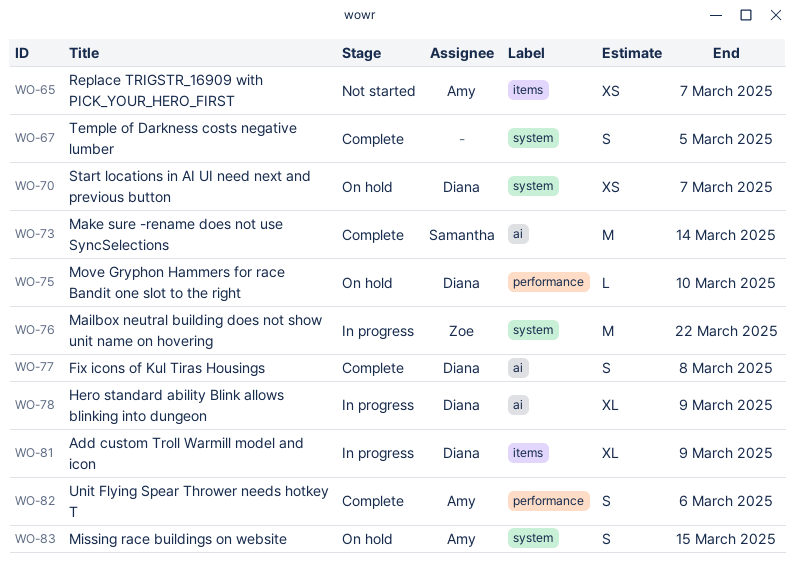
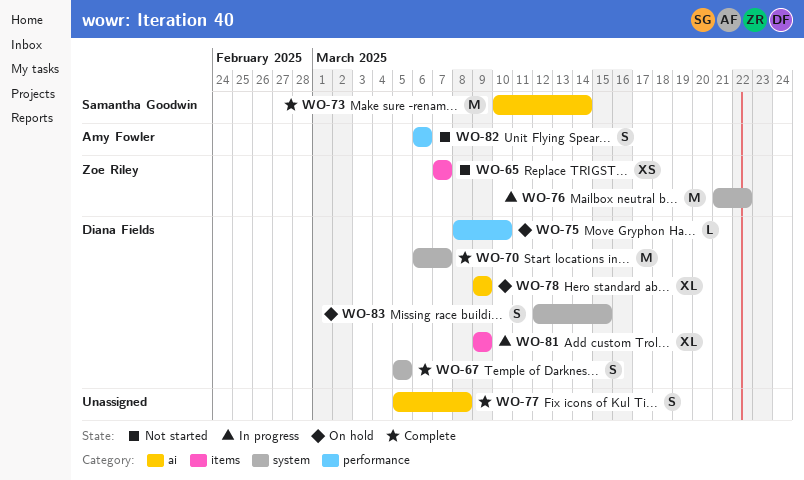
WO-65, owner: Amy Fowler -> Zoe Riley
WO-67, owner: none -> Diana Fields
WO-70, status: On hold -> Complete
WO-70, estimate: XS -> M
WO-77, owner: Diana Fields -> none
WO-78, status: In progress -> On hold
WO-82, status: Complete -> Not started
WO-83, owner: Amy Fowler -> Diana Fields

